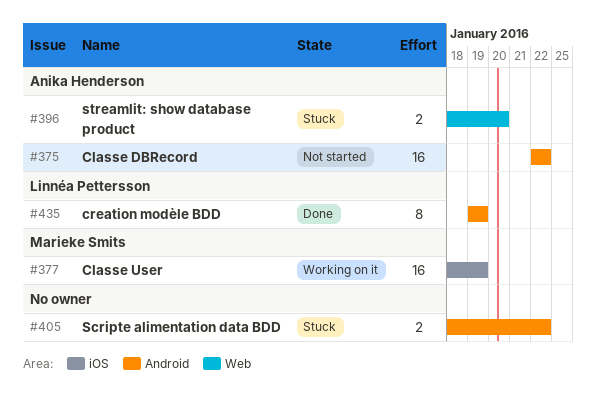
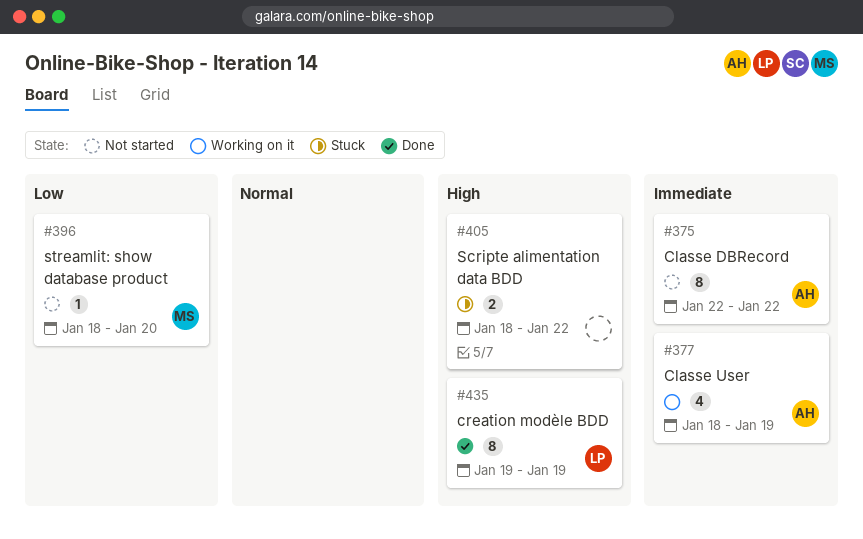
#375, estimate: 16 -> 8
#377, owner: Marieke Smits -> Anika Henderson
#377, estimate: 16 -> 4
#396, status: Stuck -> Not started
#396, owner: Anika Henderson -> Marieke Smits
#396, estimate: 2 -> 1

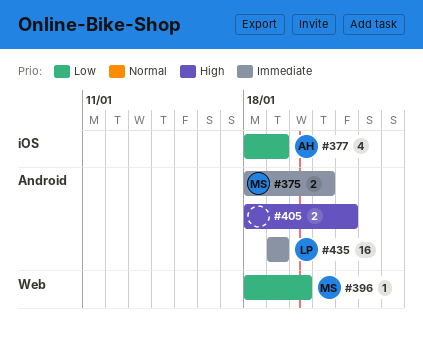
#375, owner: AH -> MS
#375, estimate: 8 -> 2
#375, start: Jan 22 -> Jan 18
#375, due: Jan 22 -> Jan 21
#377, priority: Immediate -> Low
#435, priority: High -> Immediate
#435, estimate: 8 -> 16

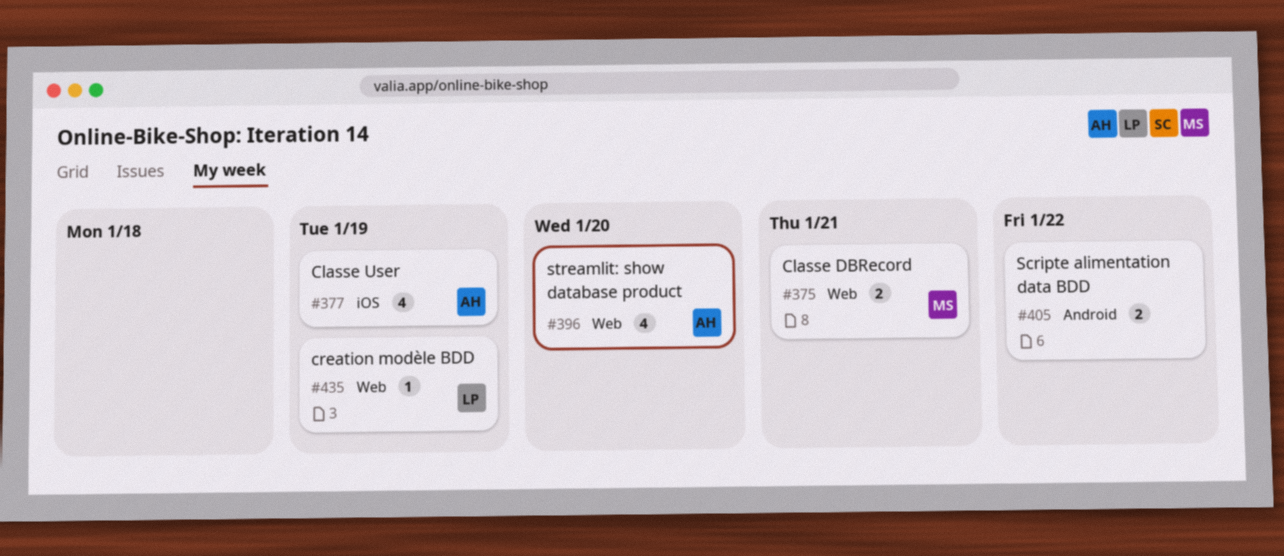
#375, label: Android -> Web
#396, owner: MS -> AH
#396, estimate: 1 -> 4
#435, label: Android -> Web
#435, estimate: 16 -> 1

